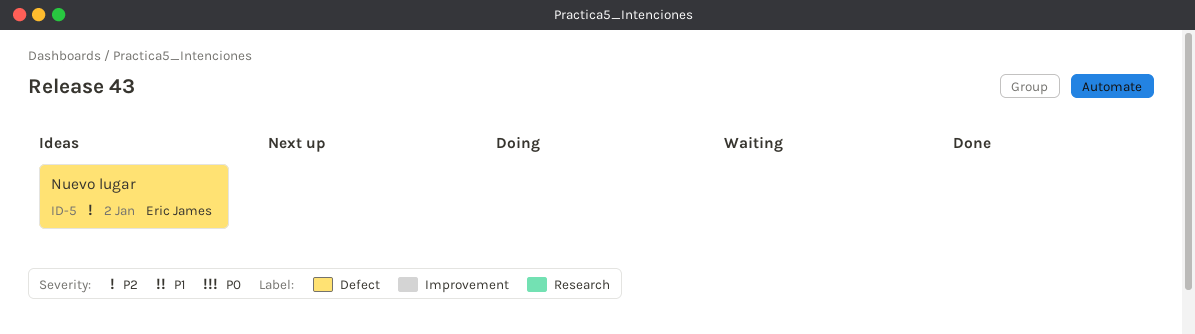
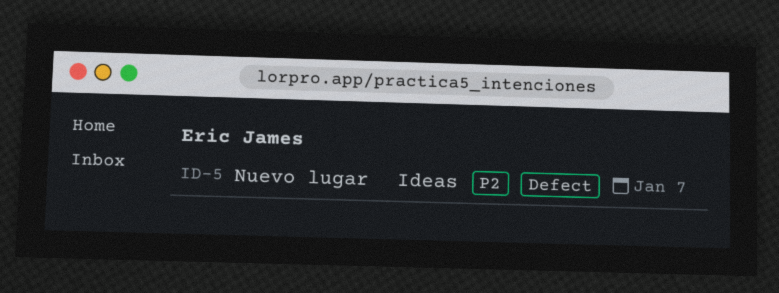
ID-5, due: Jan 2 -> Jan 7

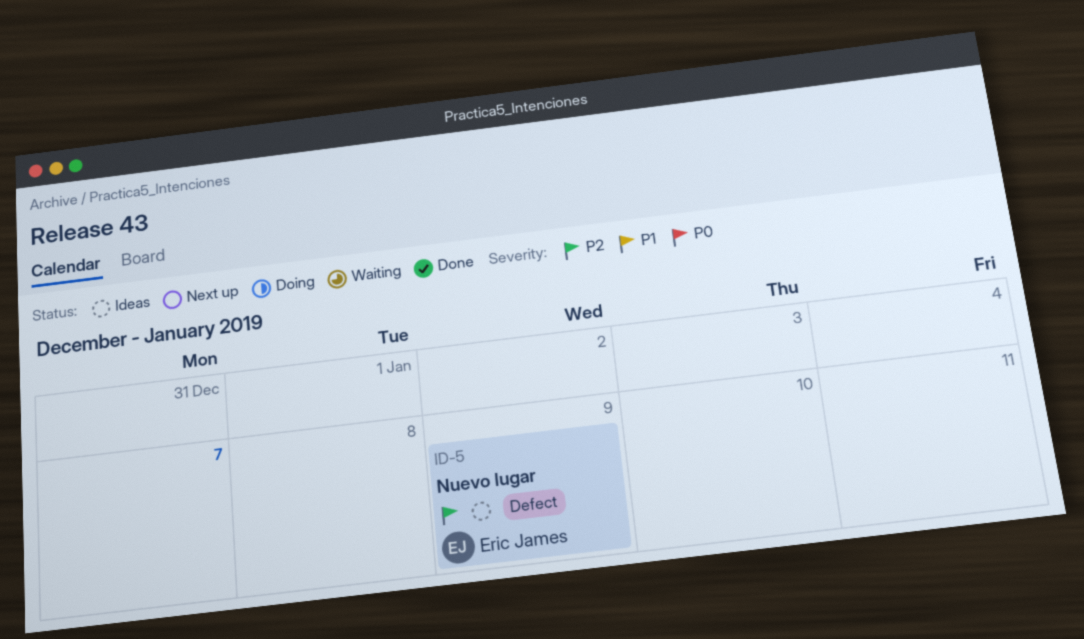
ID-5, due: Jan 7 -> Jan 9

